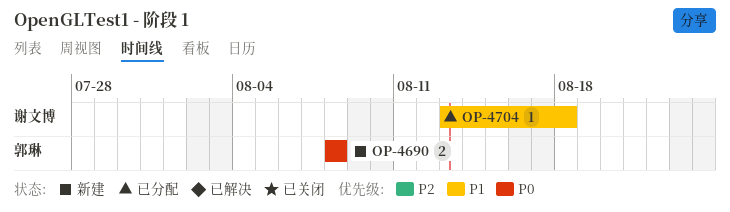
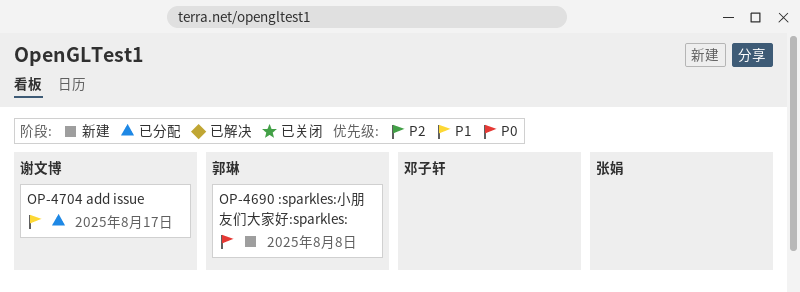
OP-4704, due: Aug 18 -> Aug 17

